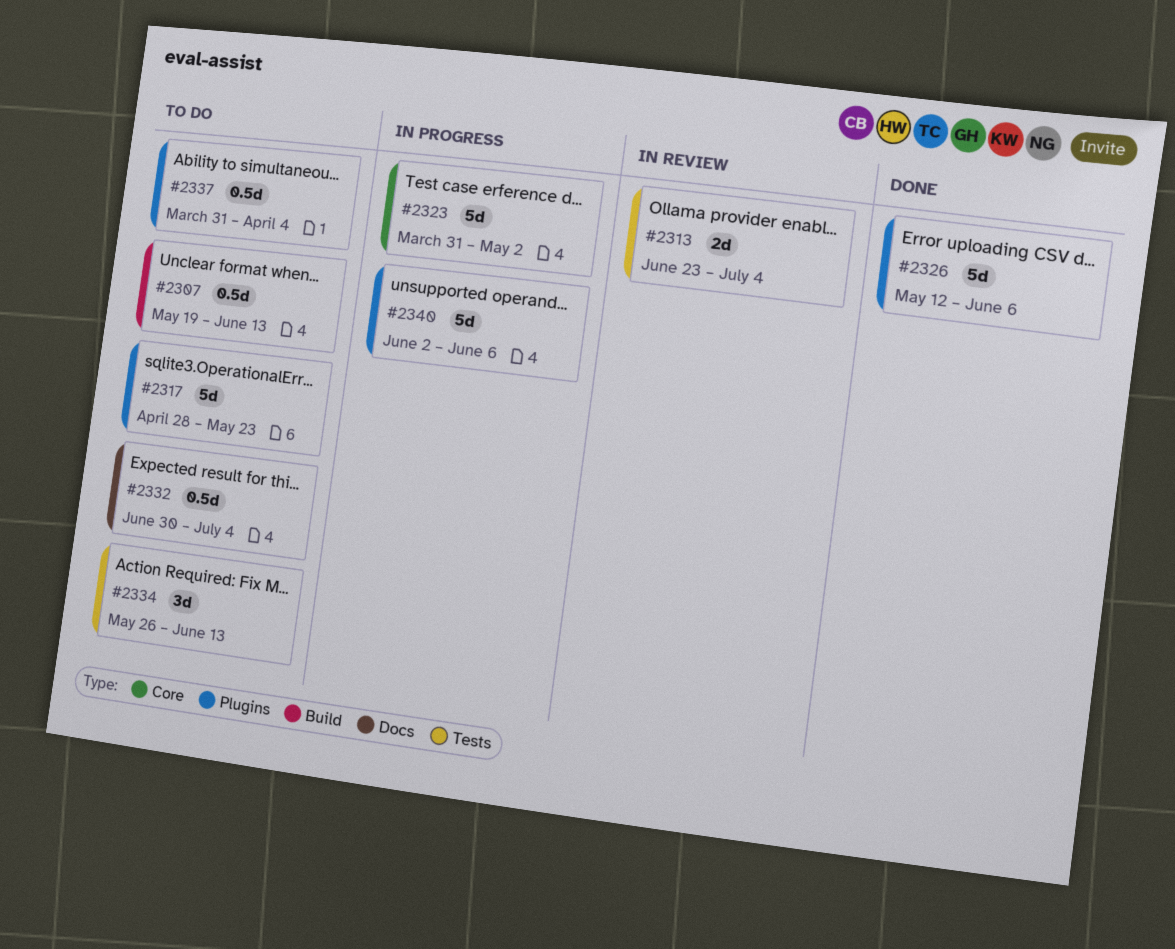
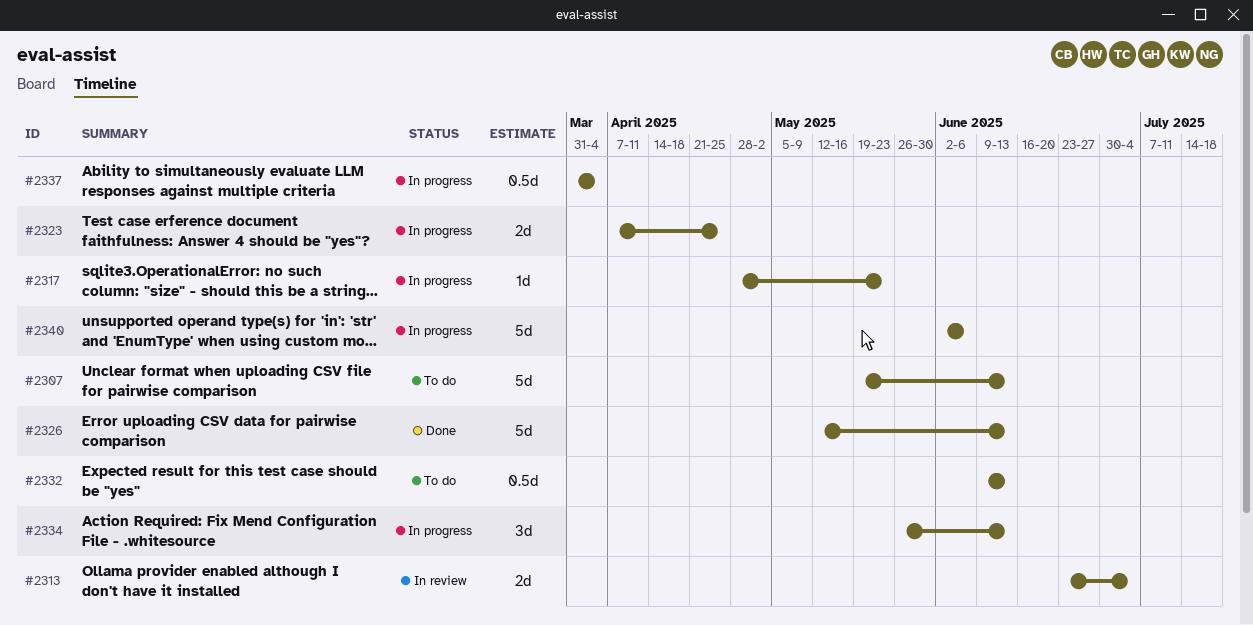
#2307, estimate: 0.5d -> 5d
#2317, status: To do -> In progress
#2317, estimate: 5d -> 1d
#2323, estimate: 5d -> 2d
#2323, start: Mar 31 -> Apr 7
#2323, due: May 2 -> Apr 25
#2326, due: Jun 6 -> Jun 13
#2332, start: Jun 30 -> Jun 9
#2332, due: Jul 4 -> Jun 13
#2334, status: To do -> In progress
#2337, status: To do -> In progress

